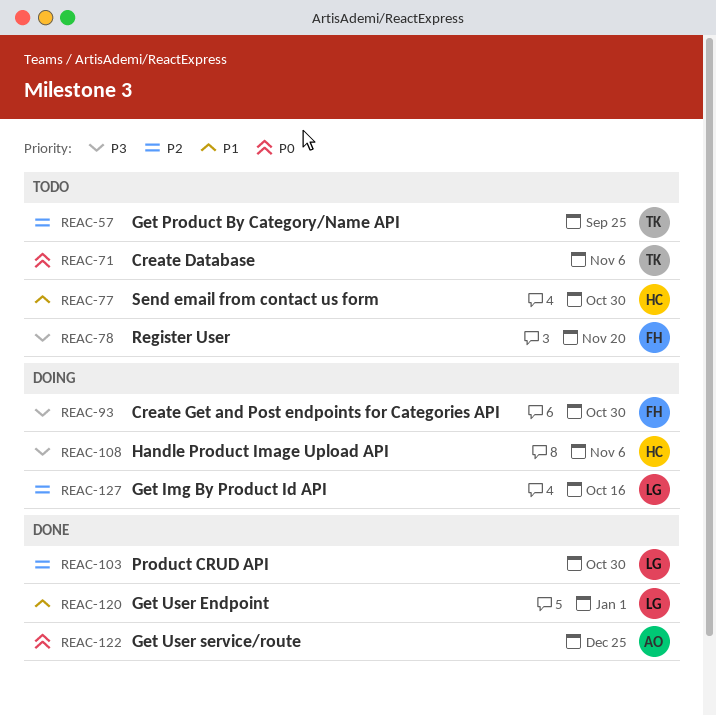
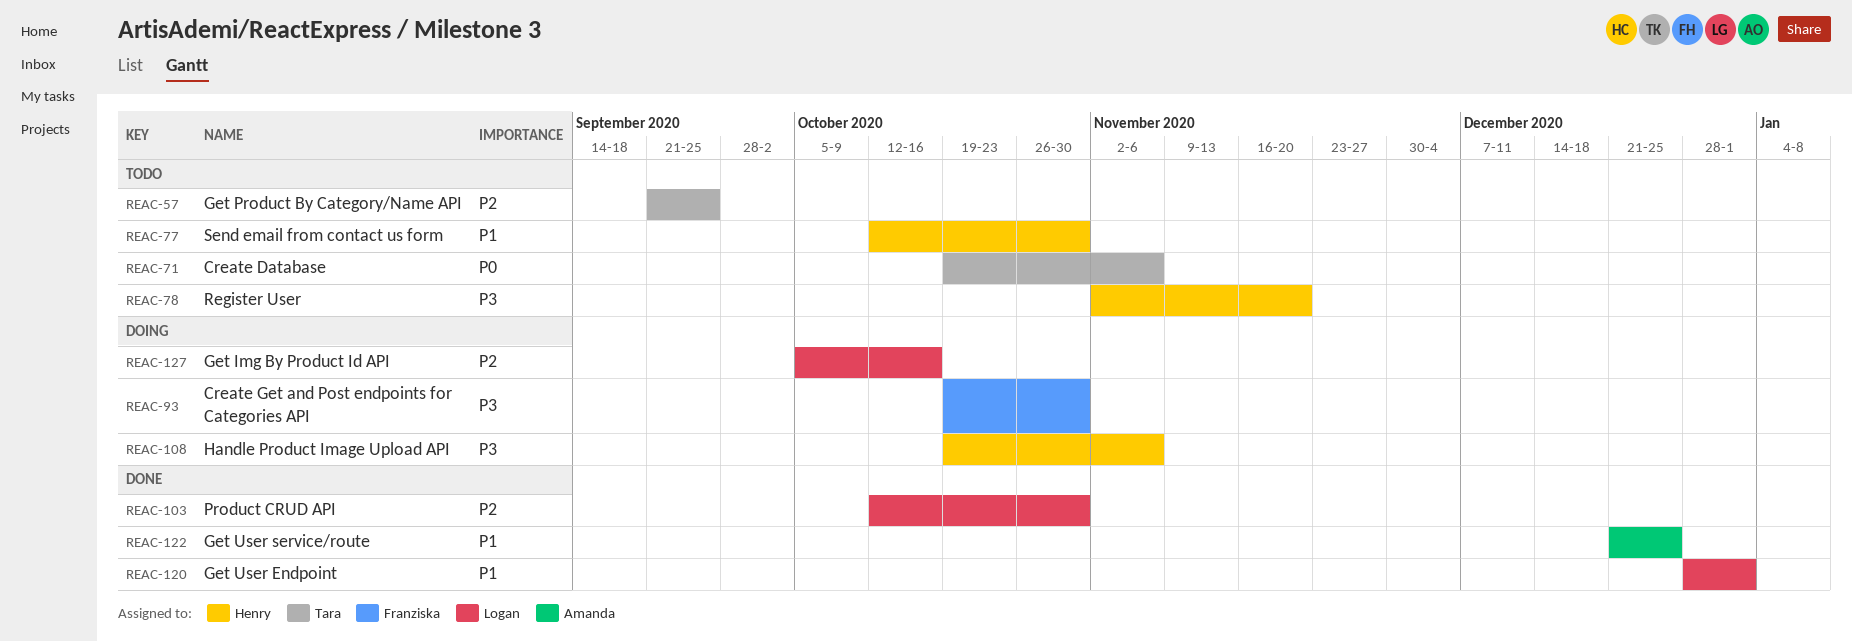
REAC-78, owner: Franziska -> Henry
REAC-122, priority: P0 -> P1

